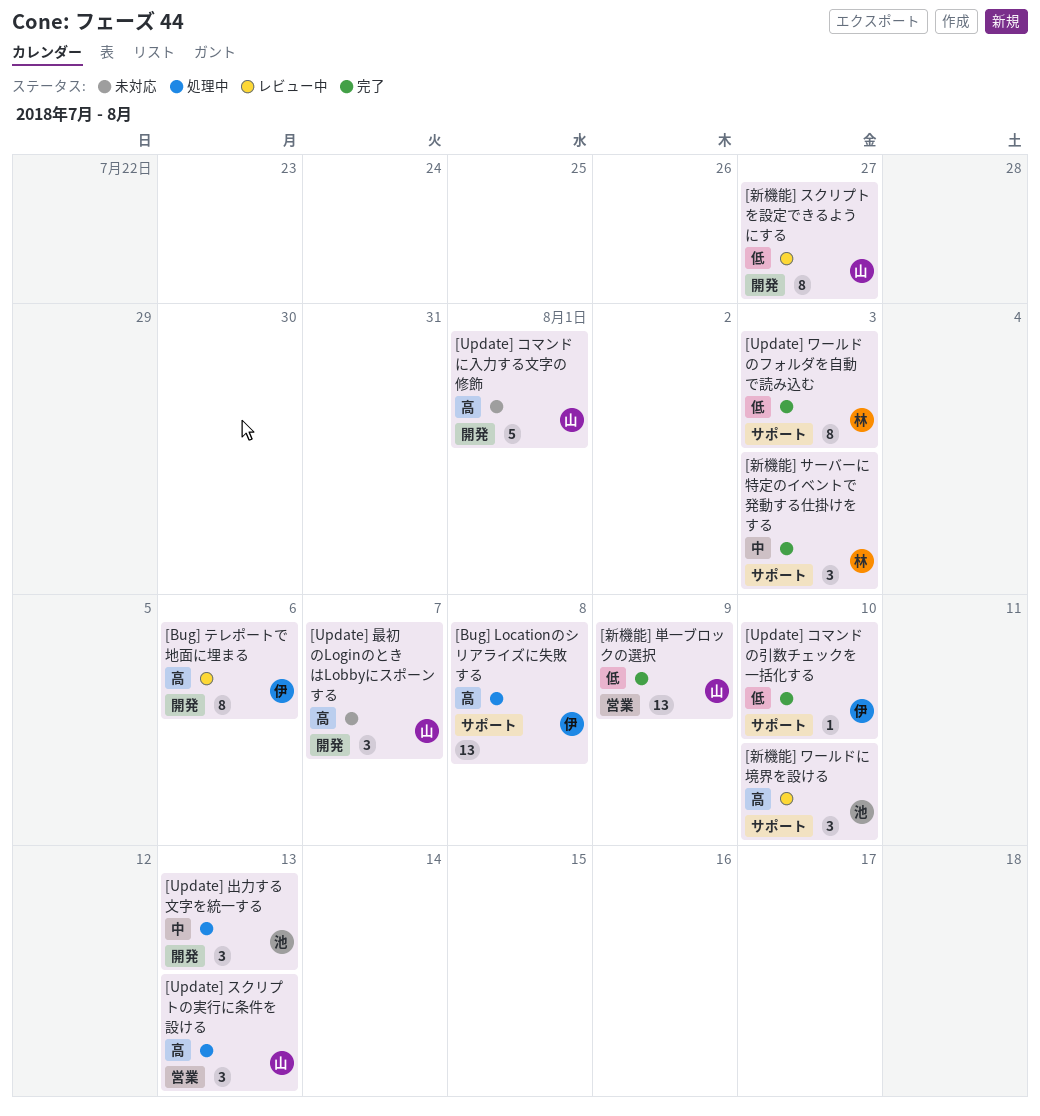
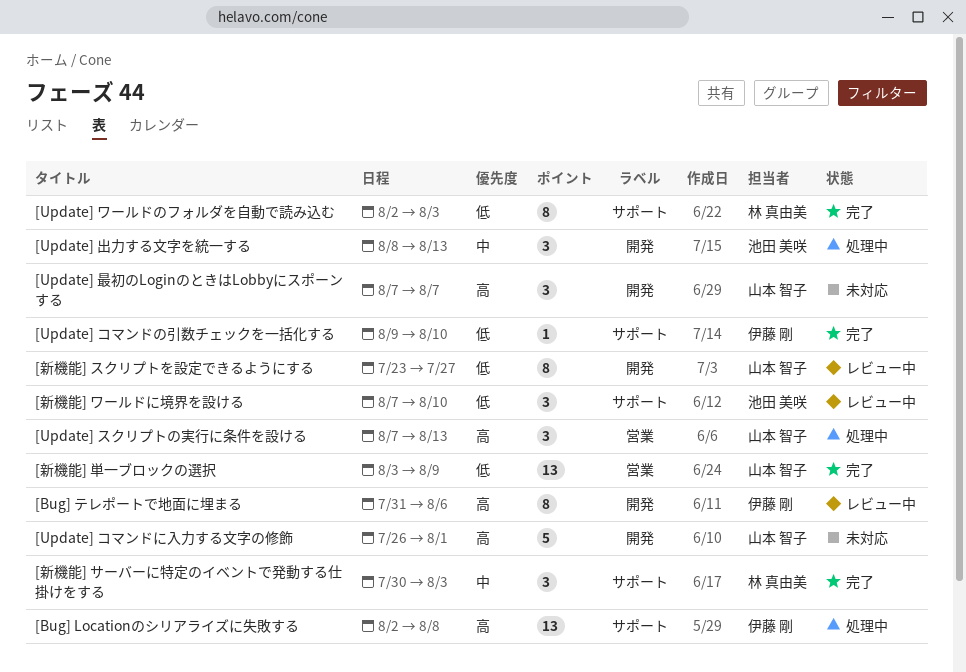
[新機能] ワールドに境界を設ける, priority: 高 -> 低

